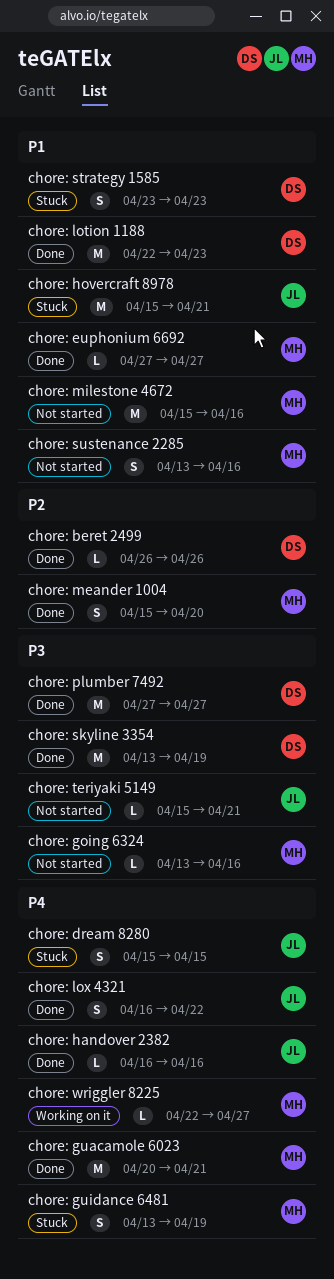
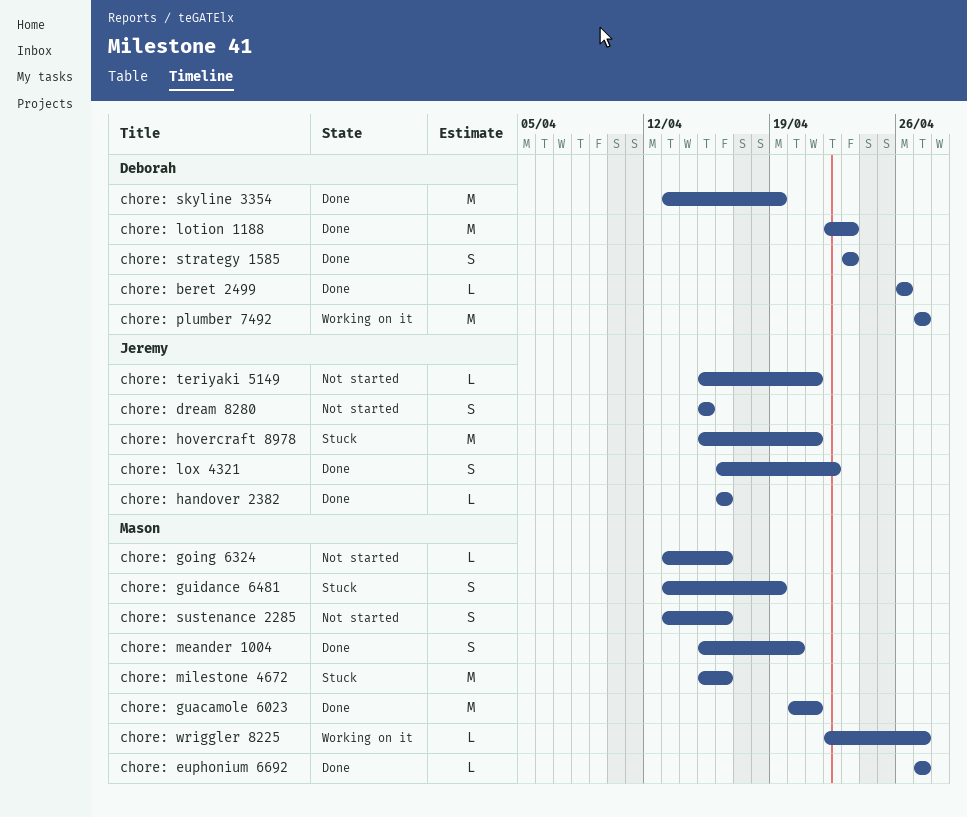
chore: dream 8280, status: Stuck -> Not started
chore: milestone 4672, status: Not started -> Stuck
chore: plumber 7492, status: Done -> Working on it
chore: strategy 1585, status: Stuck -> Done

